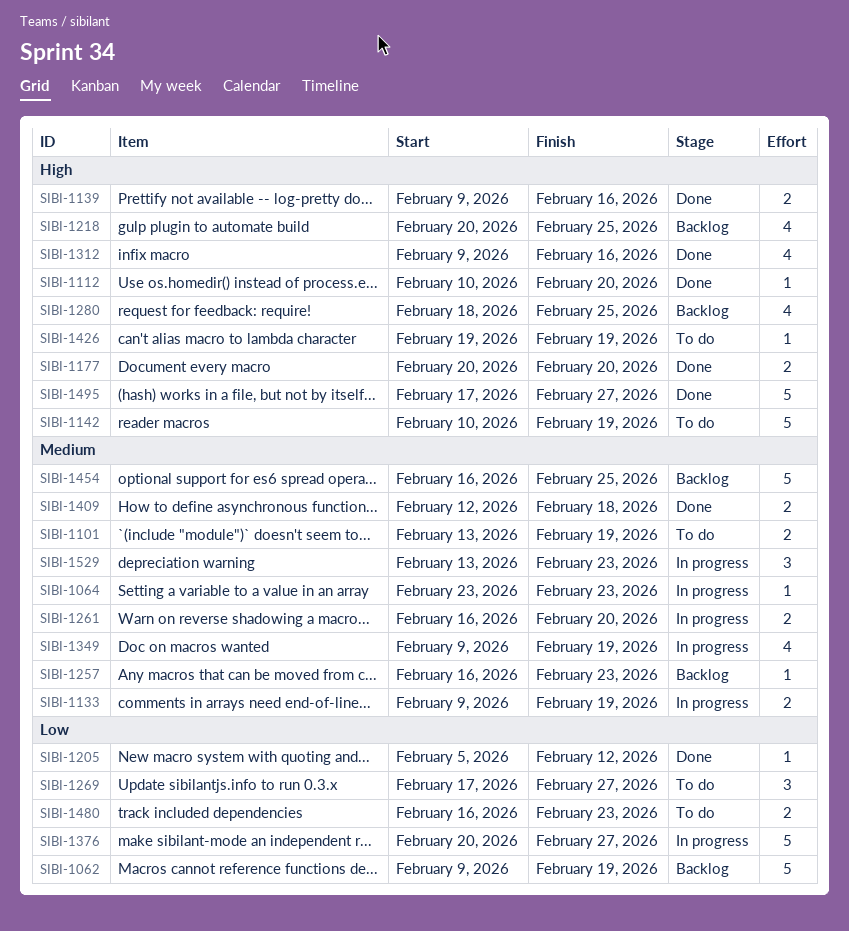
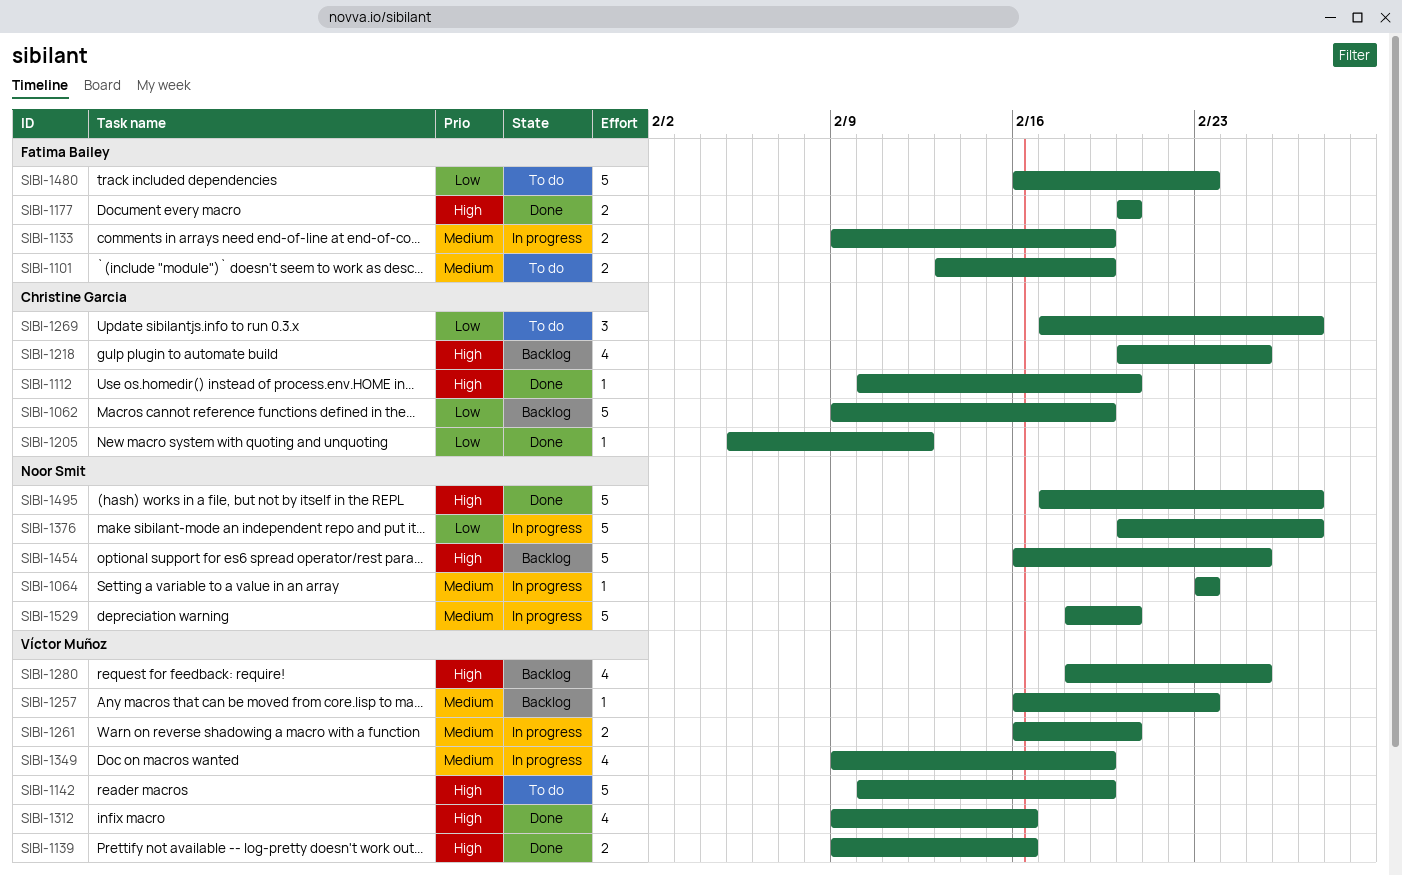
SIBI-1409: present -> none
SIBI-1426: present -> none
SIBI-1454, priority: Medium -> High
SIBI-1480, estimate: 2 -> 5
SIBI-1529, estimate: 3 -> 5
SIBI-1529, start: Feb 13 -> Feb 18
SIBI-1529, due: Feb 23 -> Feb 20

